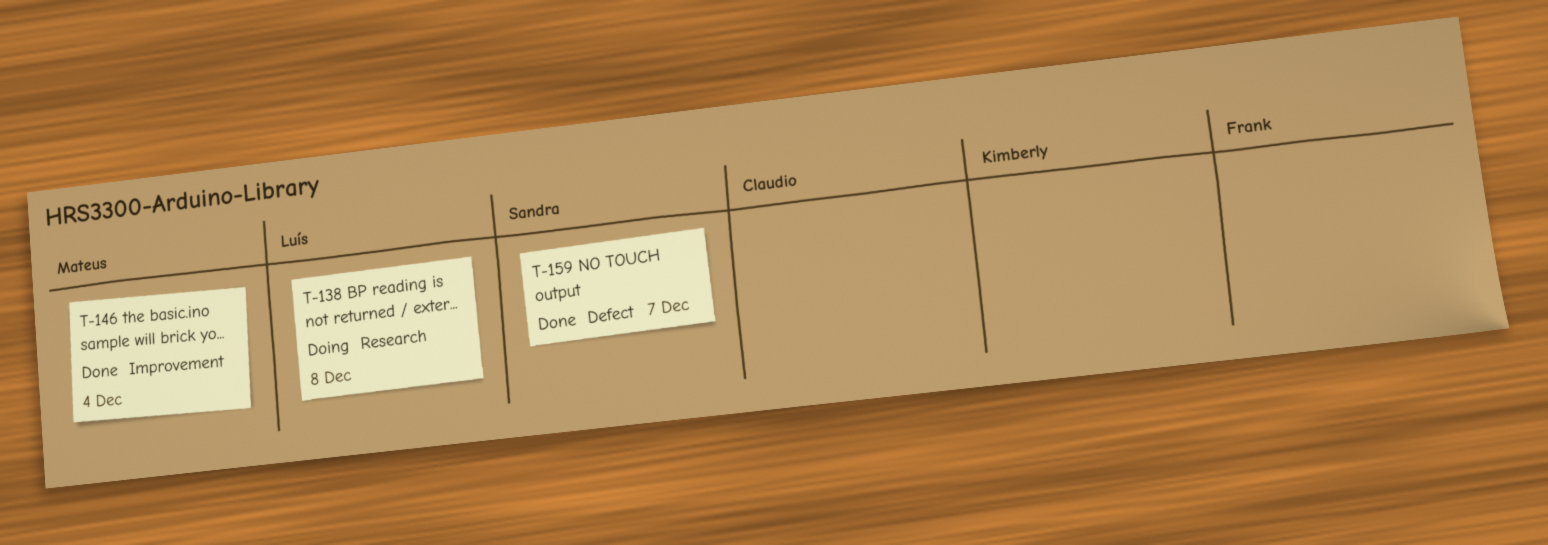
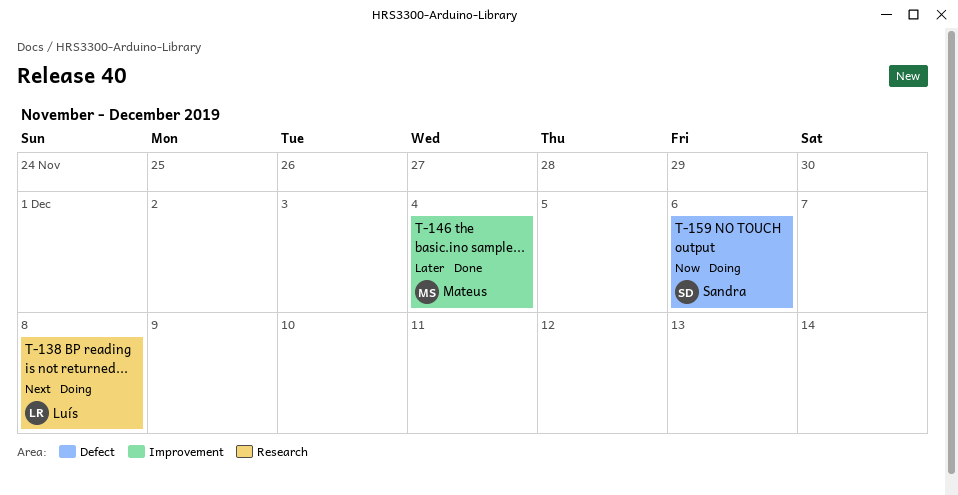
T-159, status: Done -> Doing
T-159, due: Dec 7 -> Dec 6

